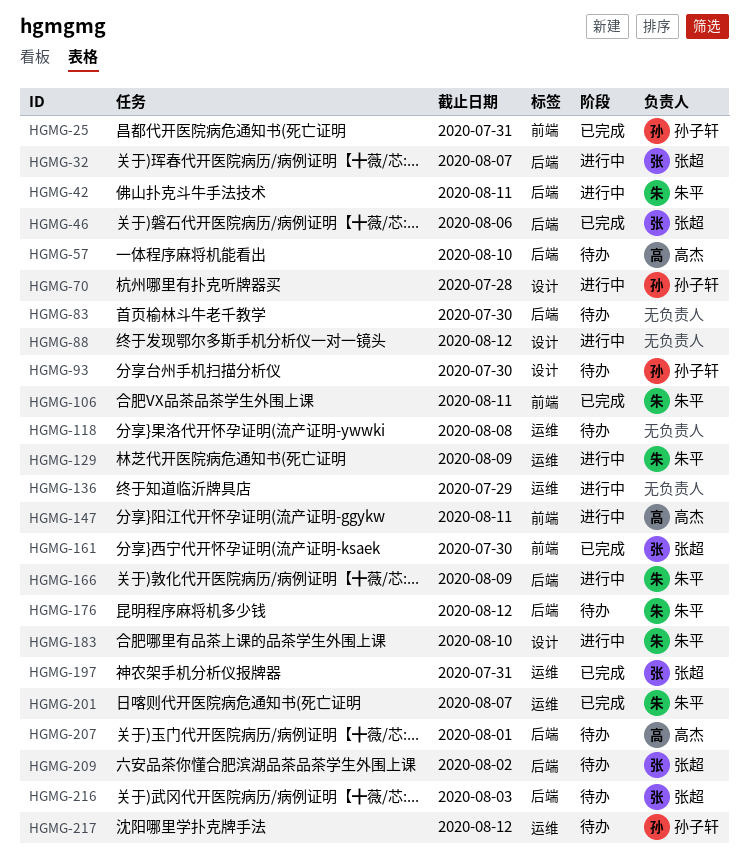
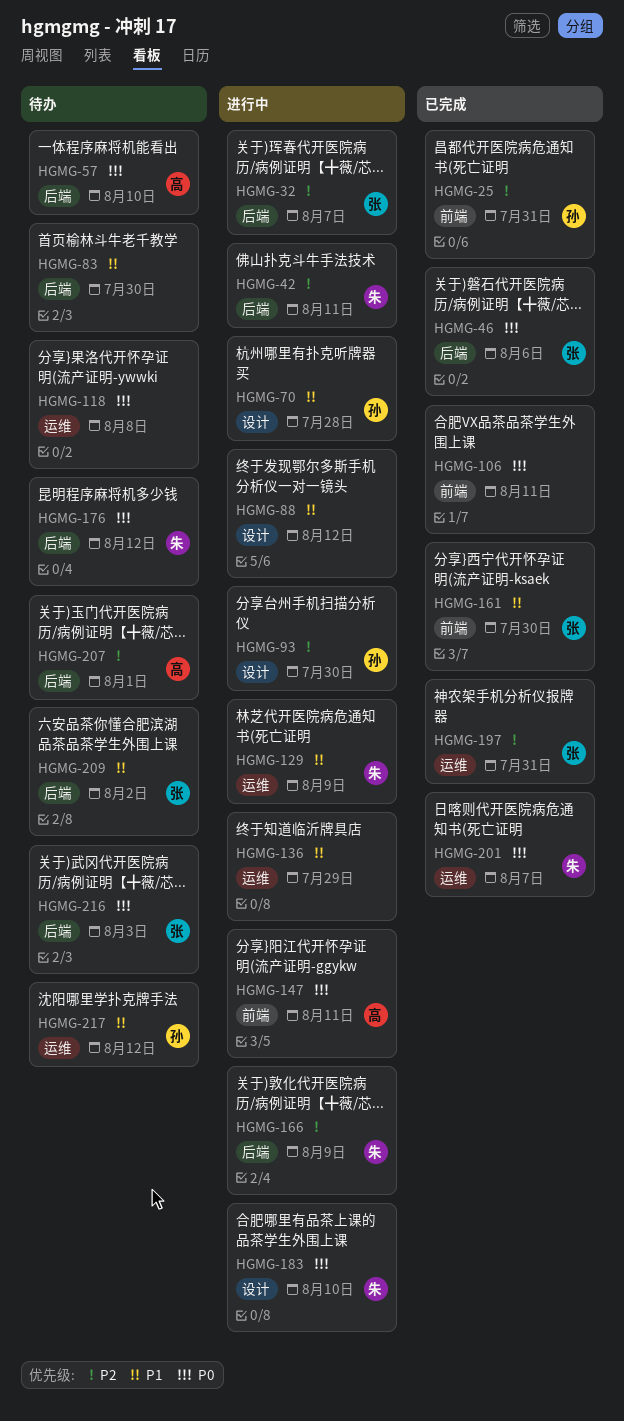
HGMG-93, status: 待办 -> 进行中
HGMG-106, owner: 朱平 -> none

